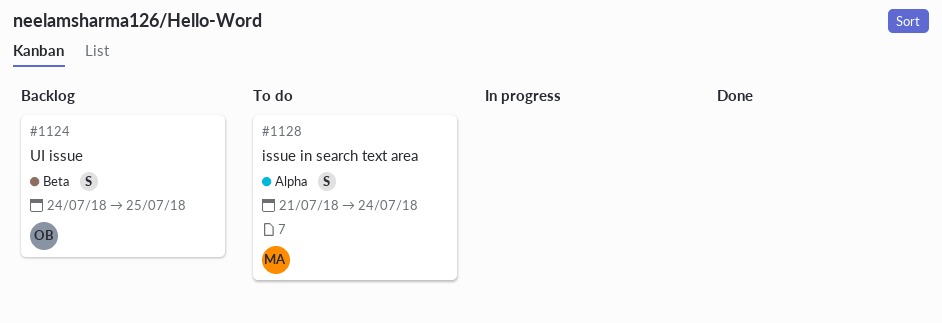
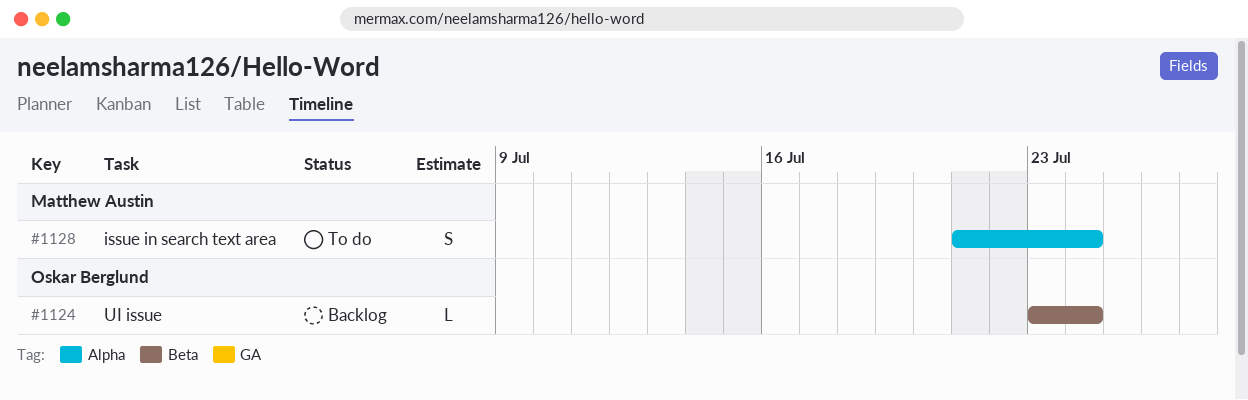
#1124, estimate: S -> L
#1124, start: Jul 24 -> Jul 23
#1124, due: Jul 25 -> Jul 24

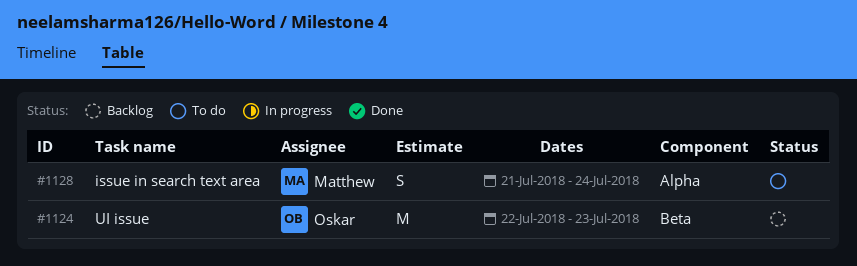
#1124, estimate: L -> M
#1124, start: Jul 23 -> Jul 22
#1124, due: Jul 24 -> Jul 23

